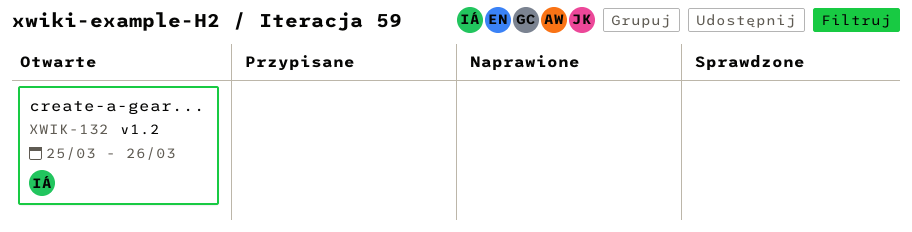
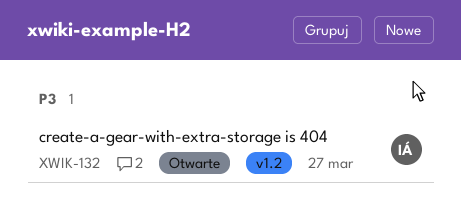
XWIK-132, due: Mar 26 -> Mar 27

